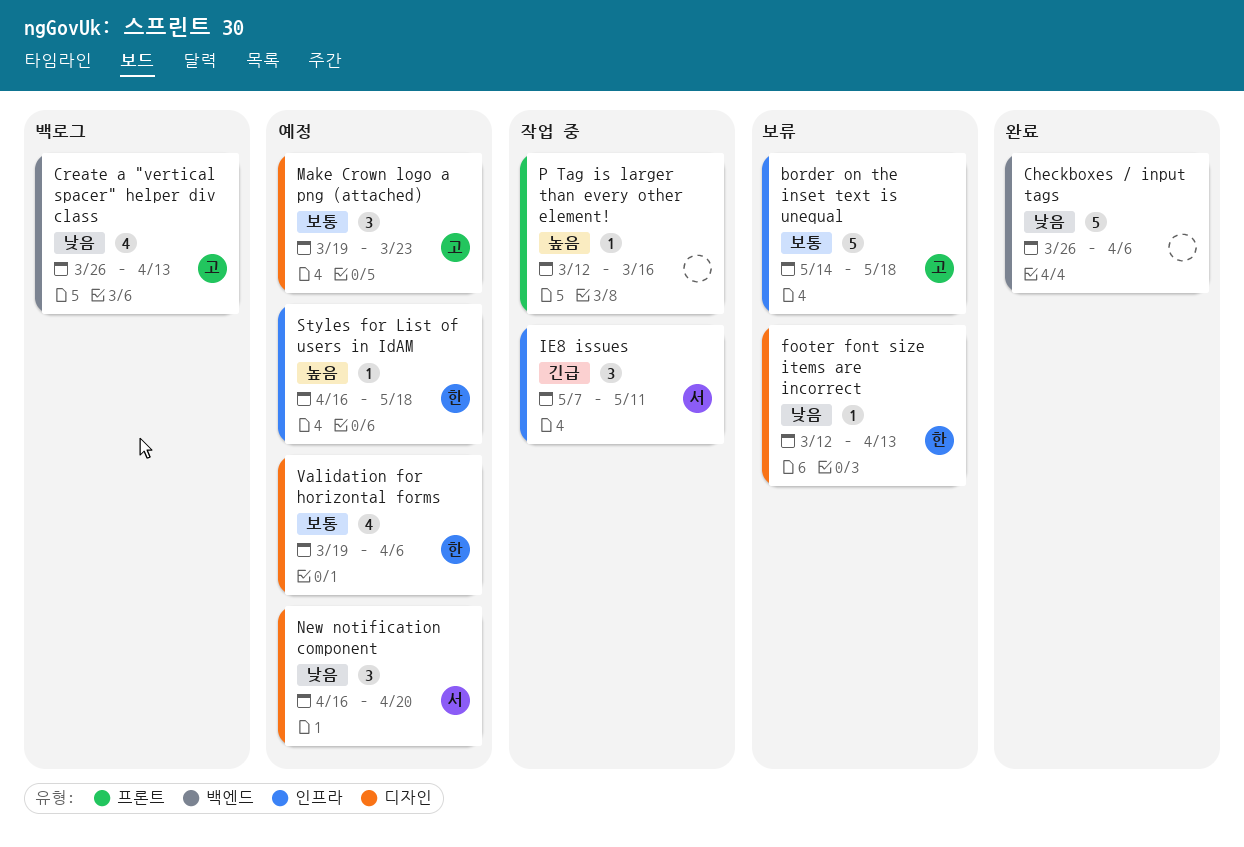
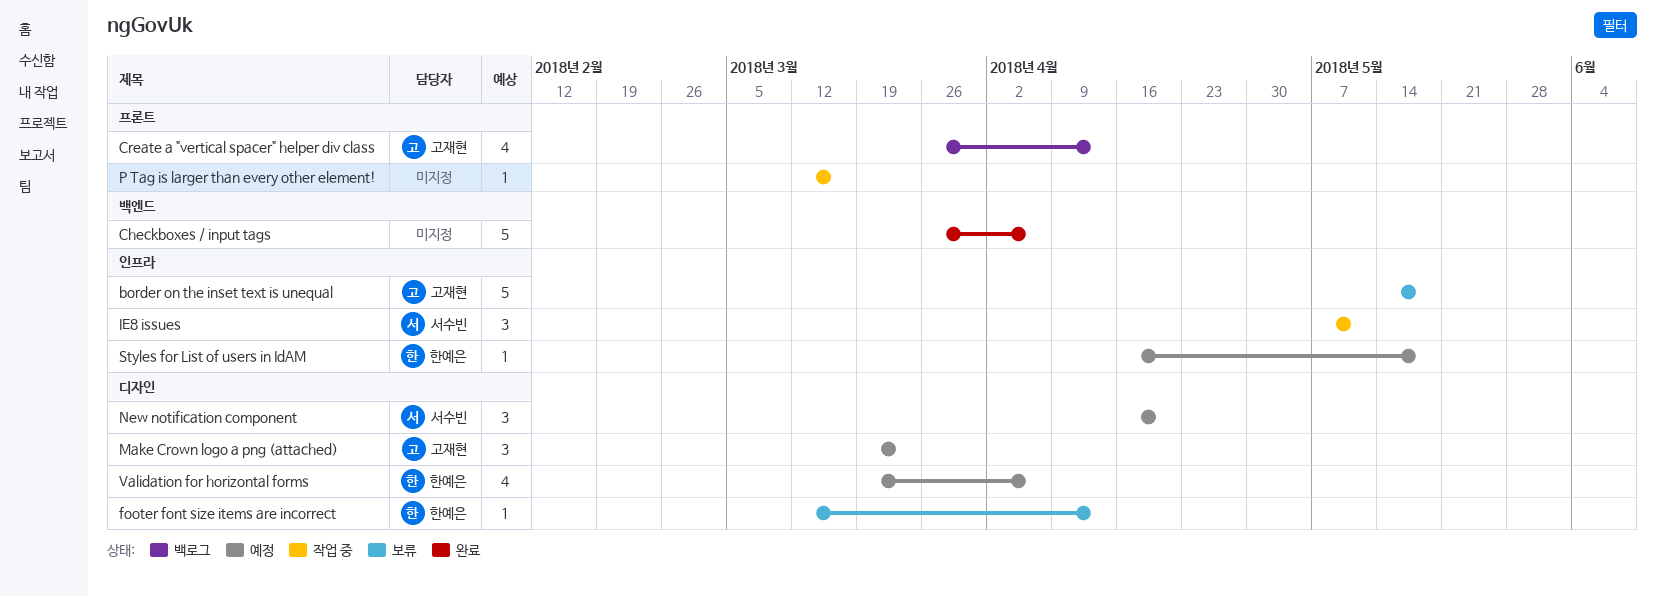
Create a "vertical spacer" helper div class, label: 백엔드 -> 프론트

